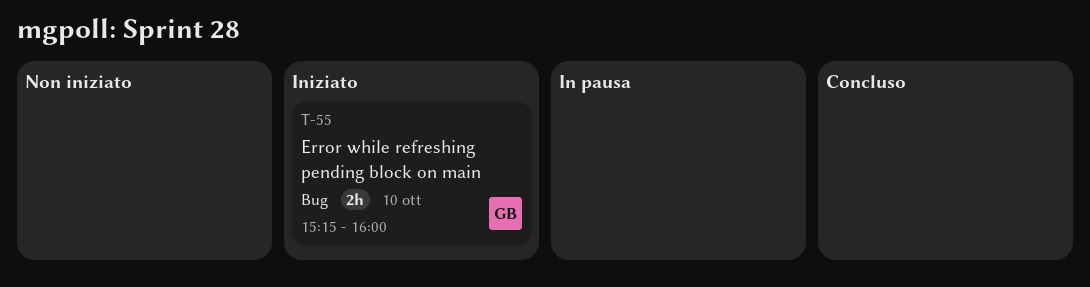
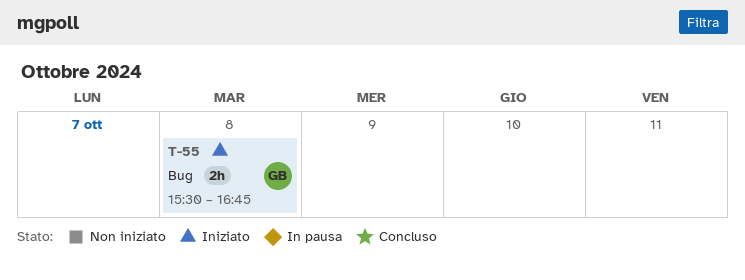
T-55, day: Oct 10 -> Oct 8
T-55, begins: 15:15 -> 15:30
T-55, ends: 16:00 -> 16:45

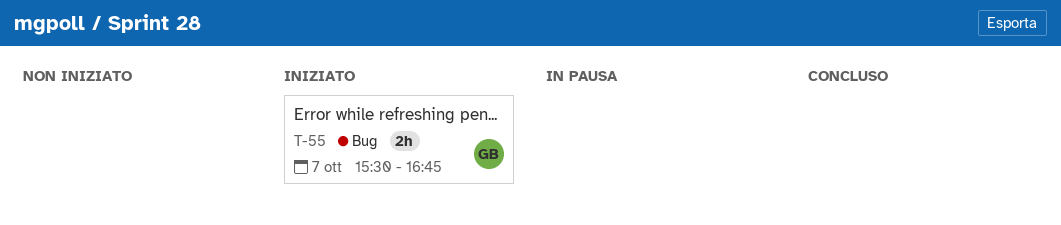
T-55, day: Oct 8 -> Oct 7

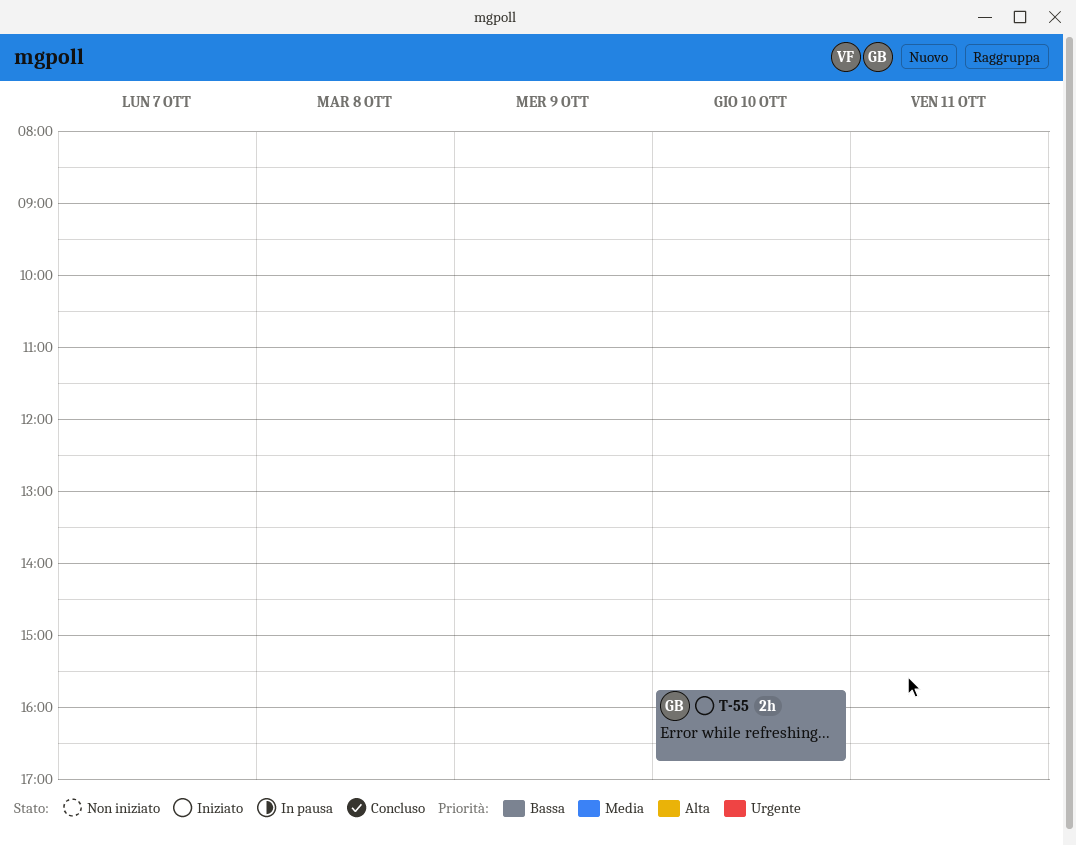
T-55, day: Oct 7 -> Oct 10
T-55, begins: 15:30 -> 15:45

